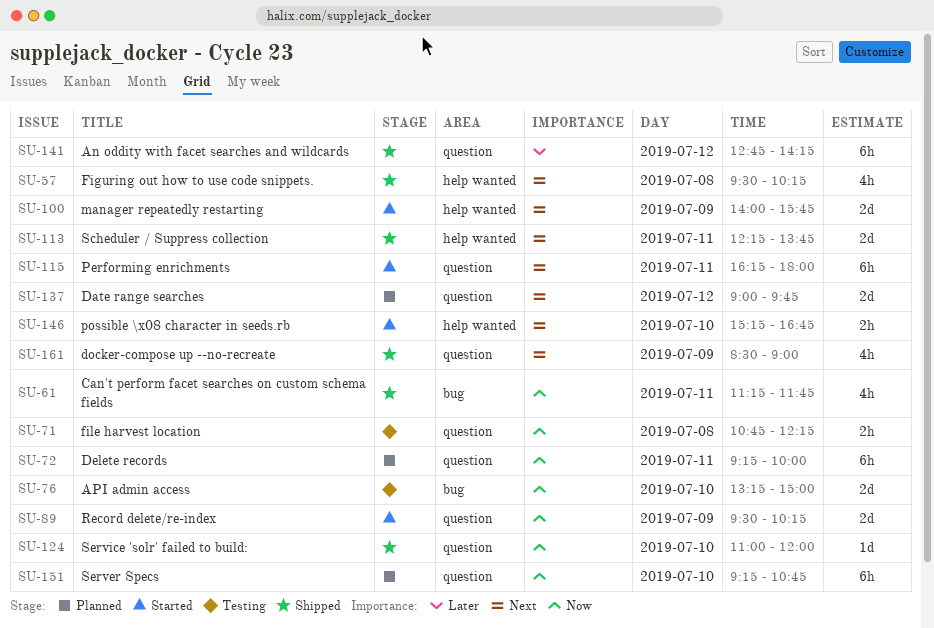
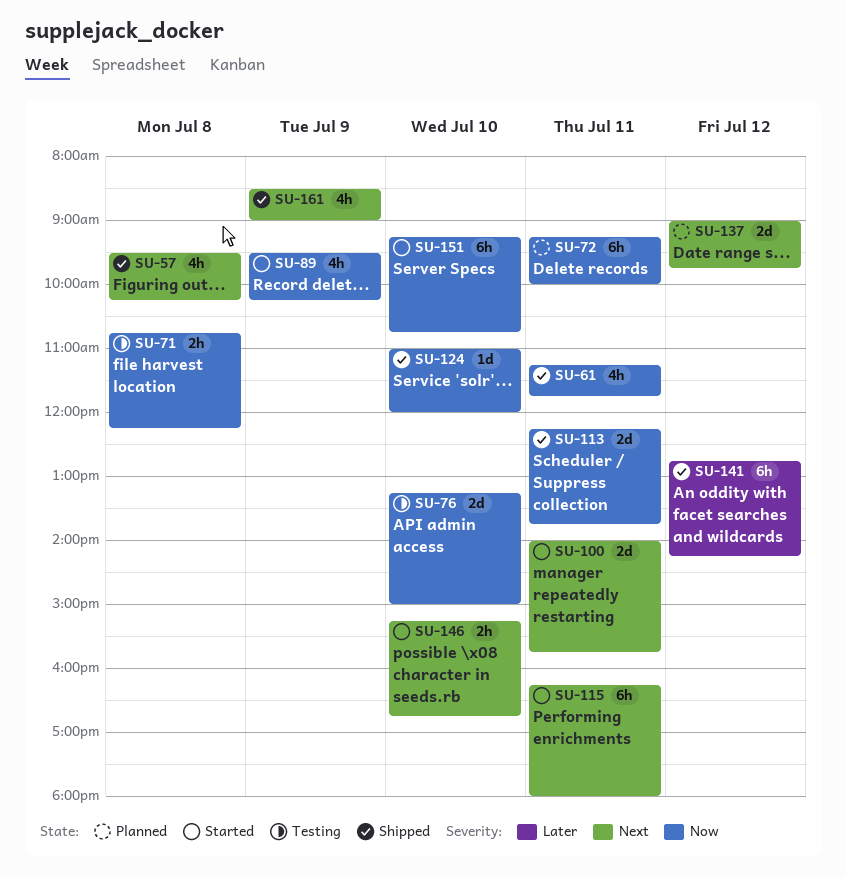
SU-89, estimate: 2d -> 4h
SU-100, day: Jul 9 -> Jul 11
SU-113, priority: Next -> Now
SU-151, status: Planned -> Started

